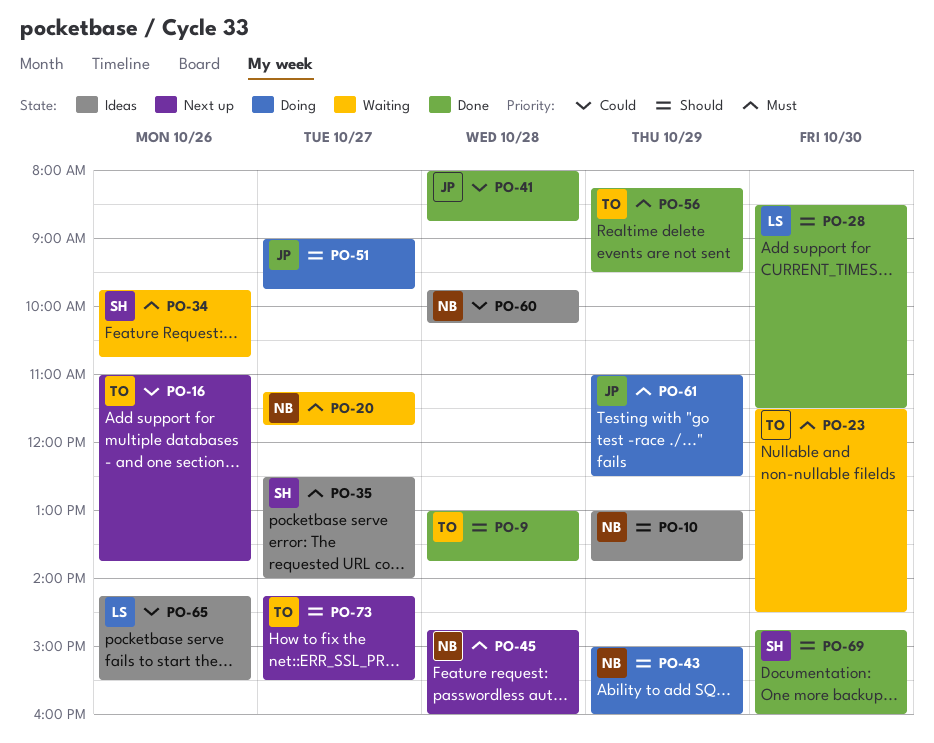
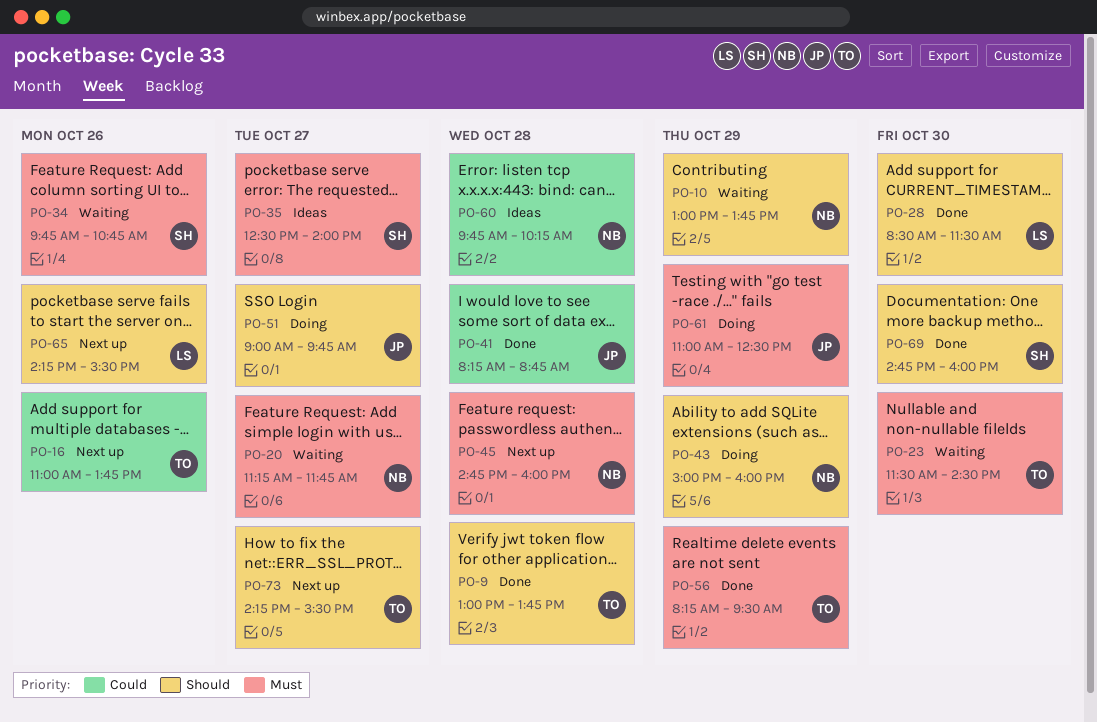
PO-10, status: Ideas -> Waiting
PO-41, begins: 08:00 -> 08:15
PO-65, status: Ideas -> Next up
PO-65, priority: Could -> Should

